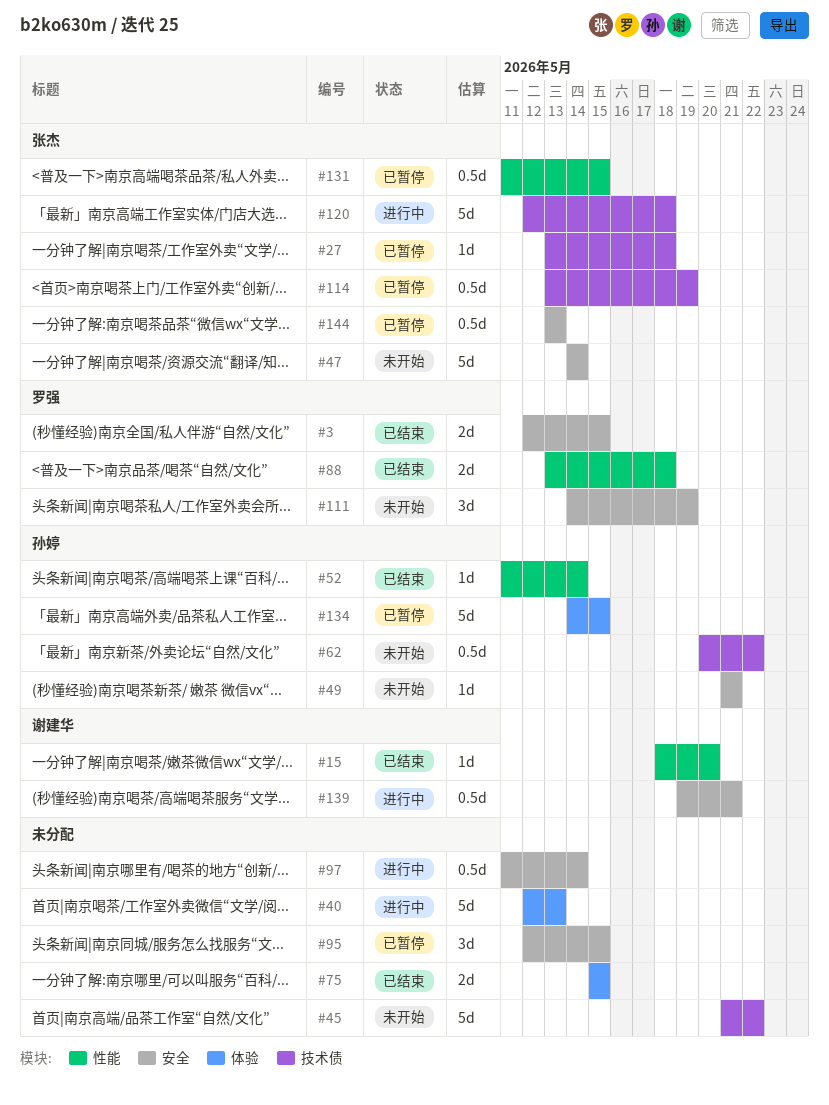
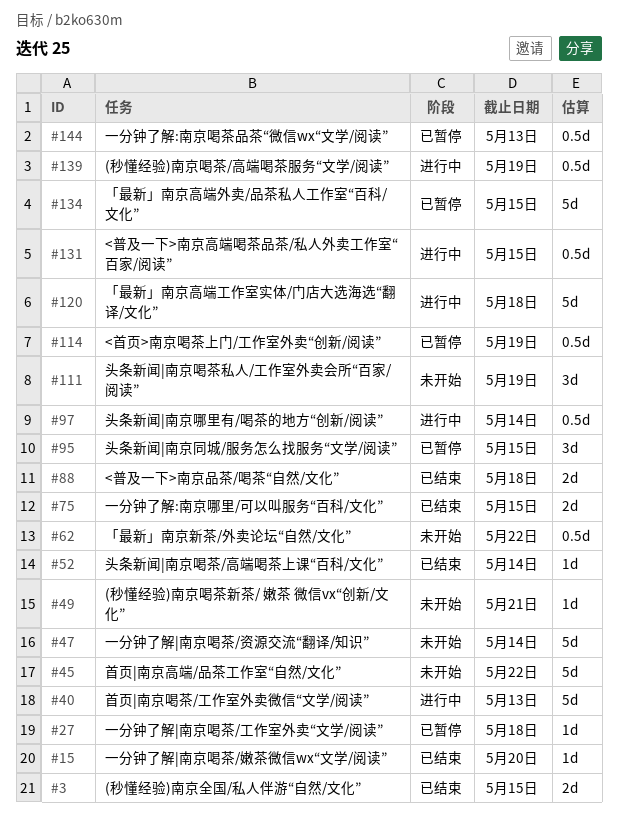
#131, status: 已暂停 -> 进行中
#139, due: May 21 -> May 19

